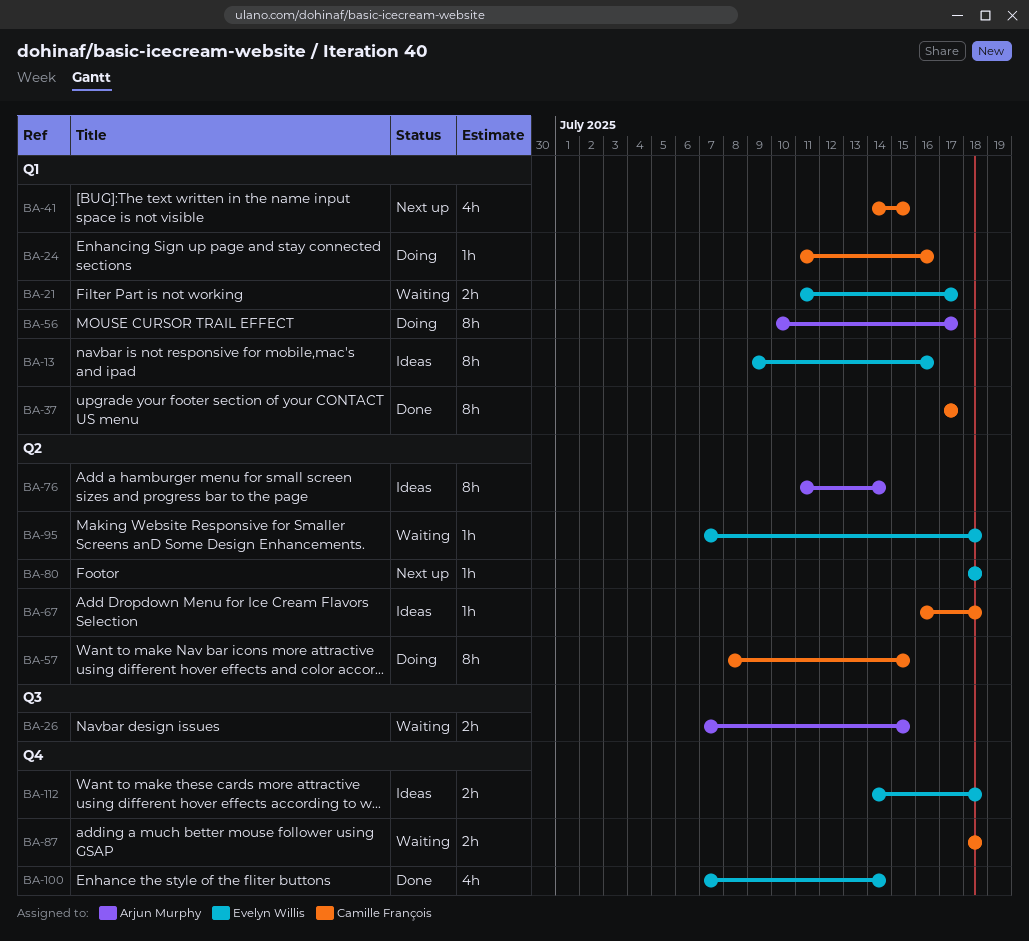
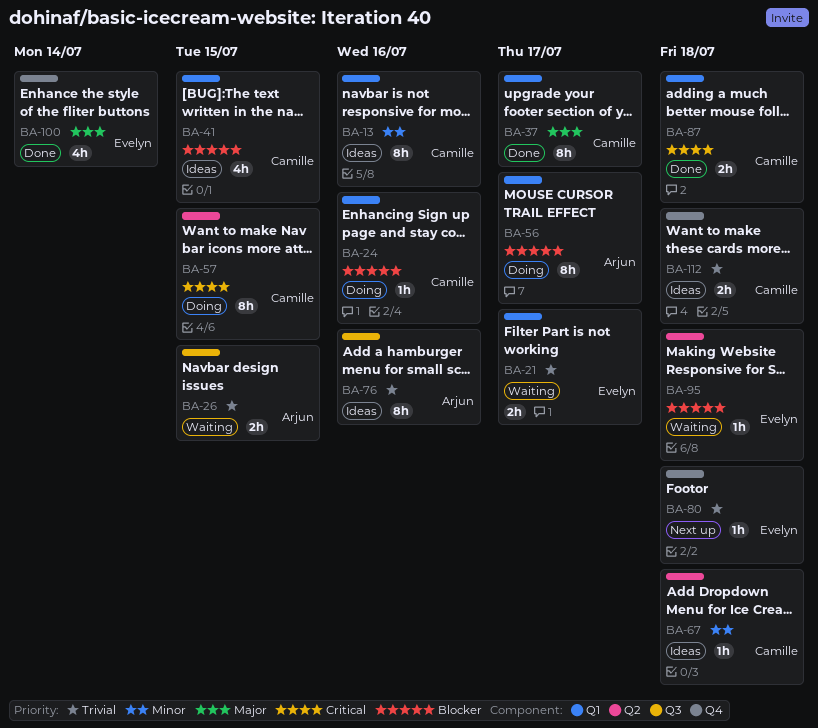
BA-13, owner: Evelyn Willis -> Camille François
BA-41, status: Next up -> Ideas
BA-76, label: Q2 -> Q3
BA-76, due: Jul 14 -> Jul 16
BA-80, label: Q2 -> Q4
BA-87, status: Waiting -> Done
BA-87, label: Q4 -> Q1
BA-112, owner: Evelyn Willis -> Camille François

